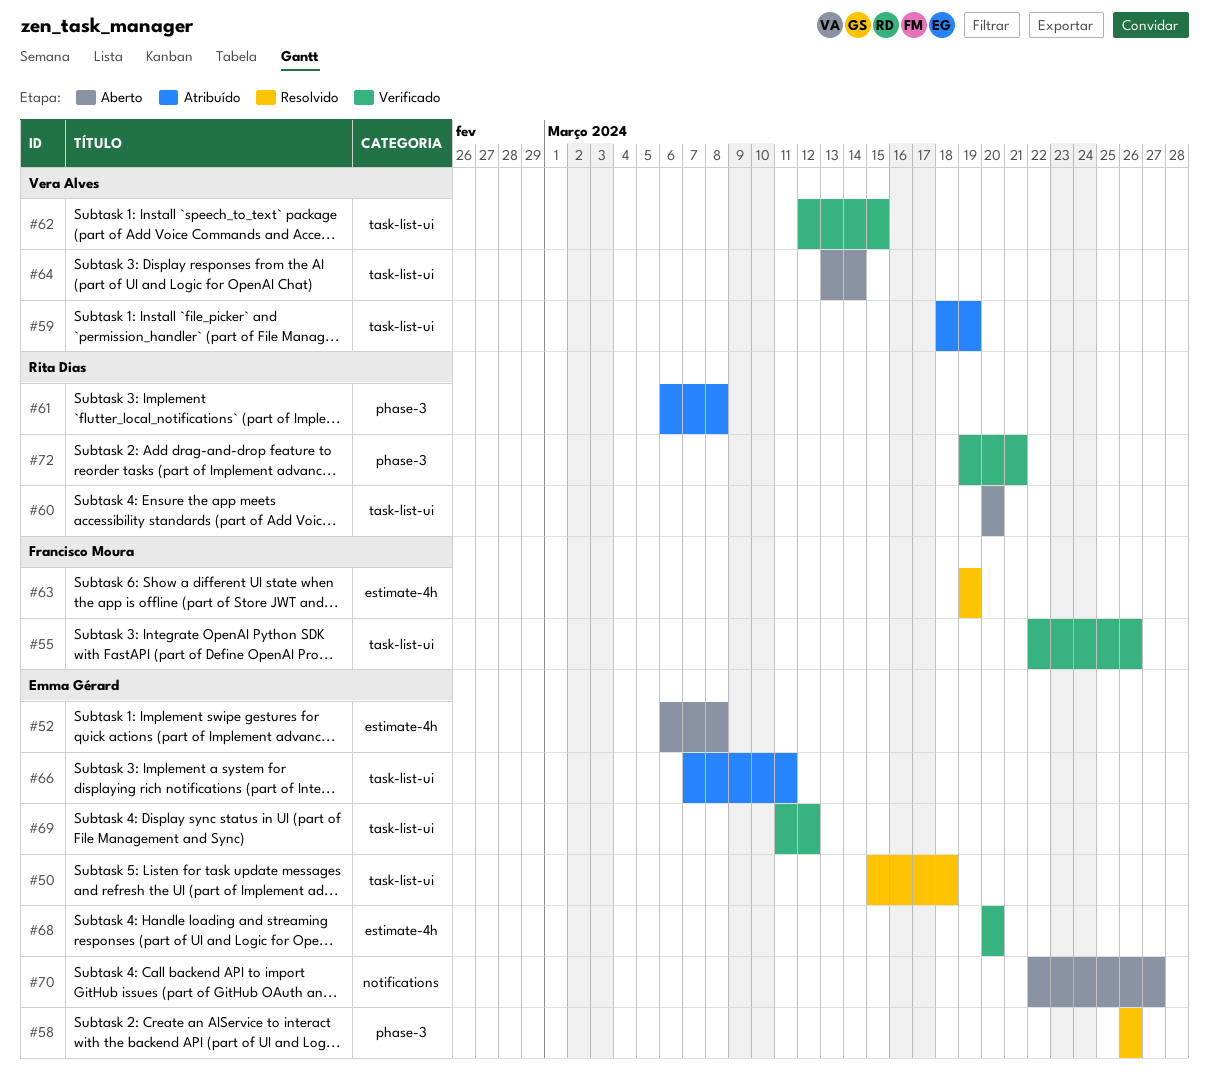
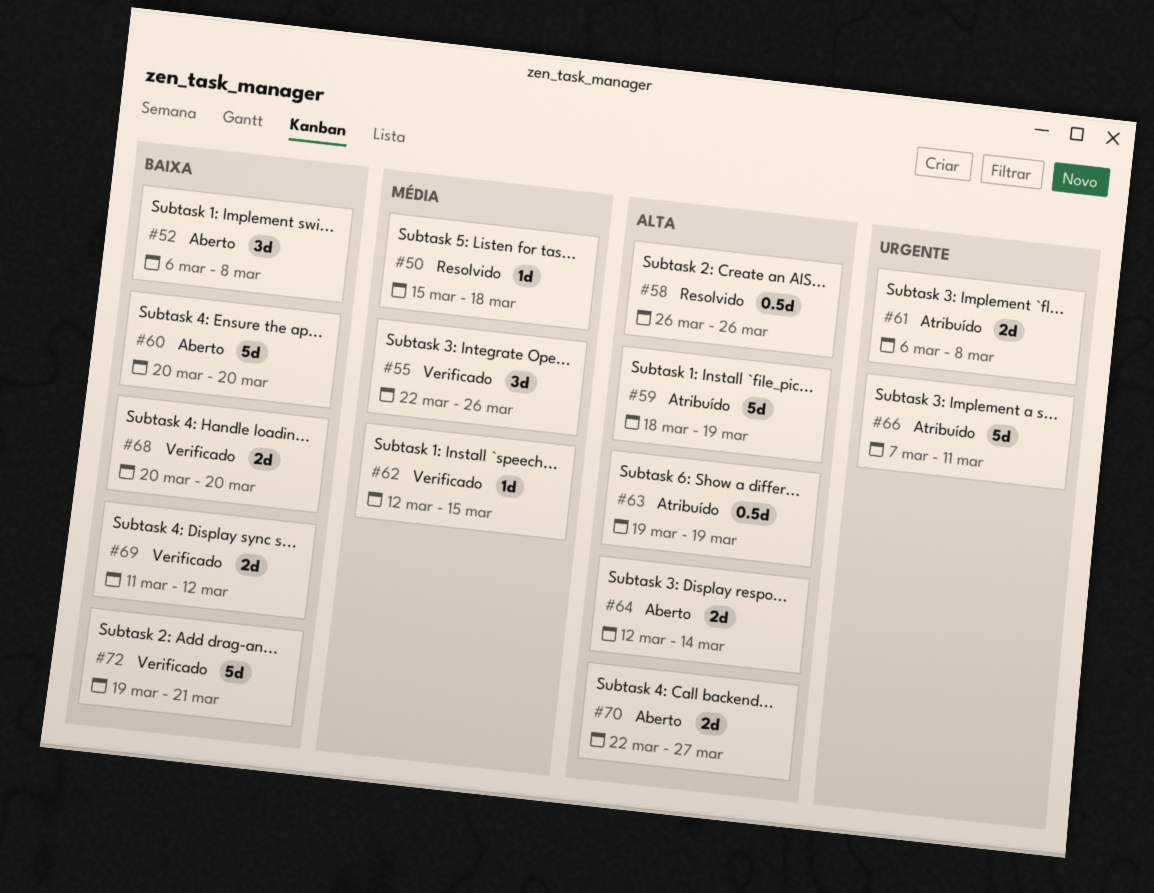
#63, status: Resolvido -> Atribuído
#64, start: Mar 13 -> Mar 12

